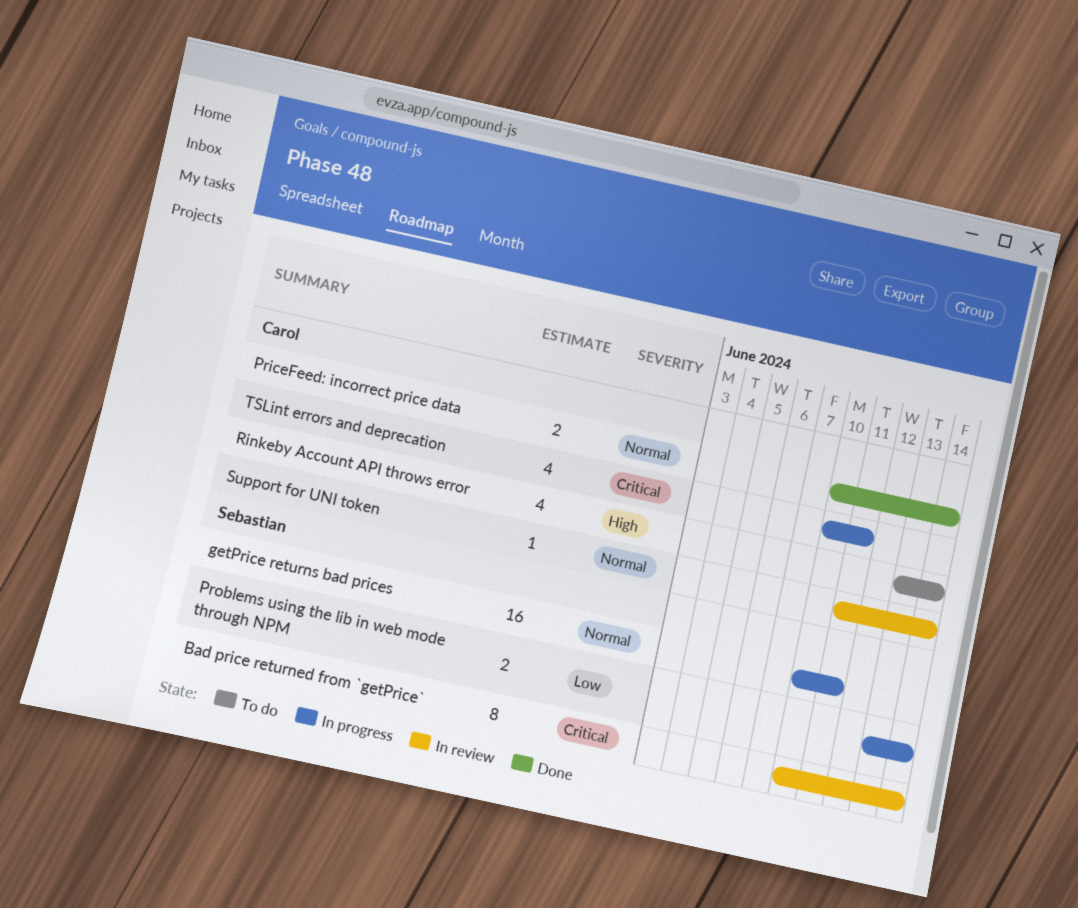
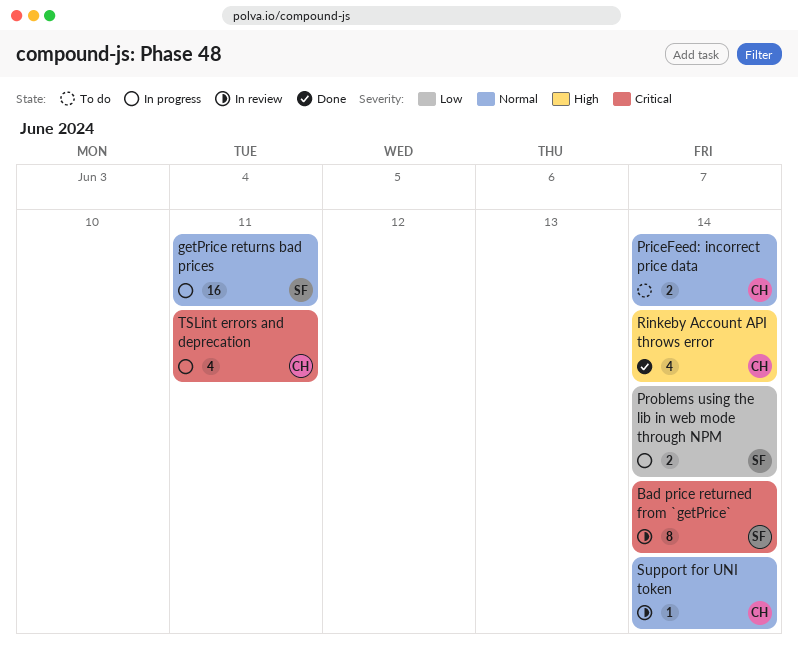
PriceFeed: incorrect price data, status: Done -> To do
Rinkeby Account API throws error, status: To do -> Done

